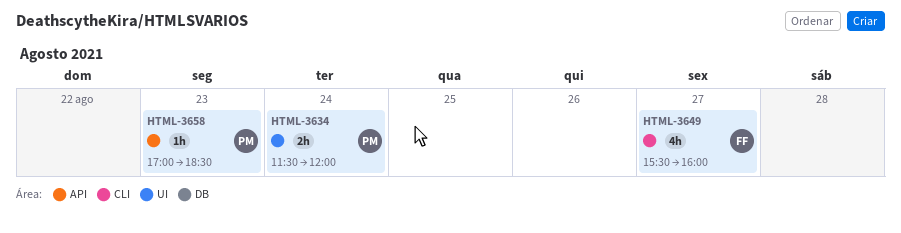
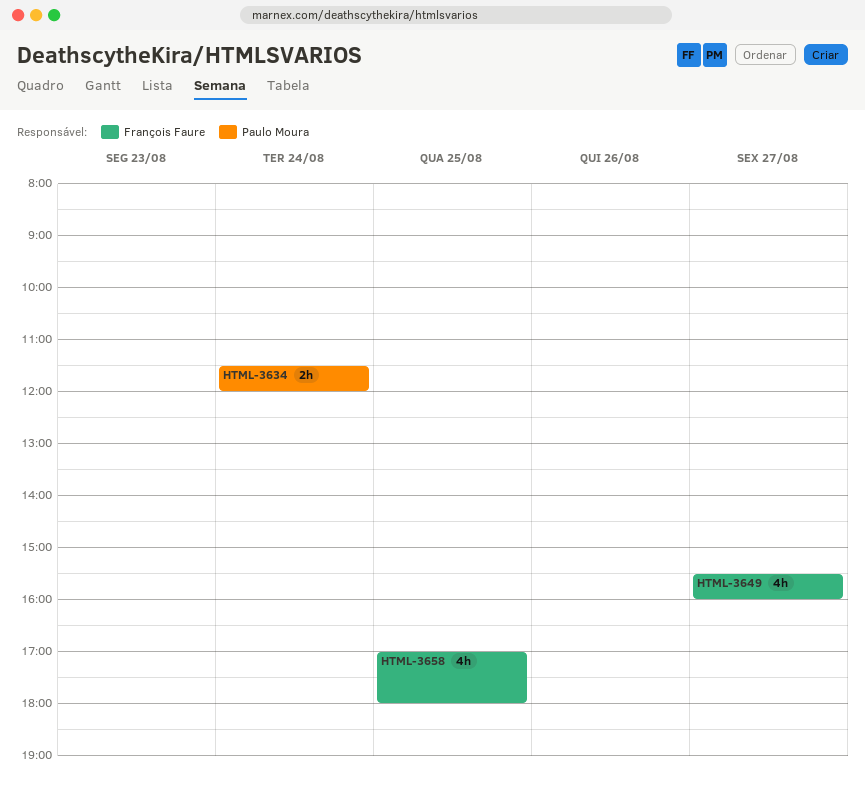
HTML-3658, owner: Paulo Moura -> François Faure
HTML-3658, estimate: 1h -> 4h
HTML-3658, day: Aug 23 -> Aug 25
HTML-3658, ends: 18:30 -> 18:00

